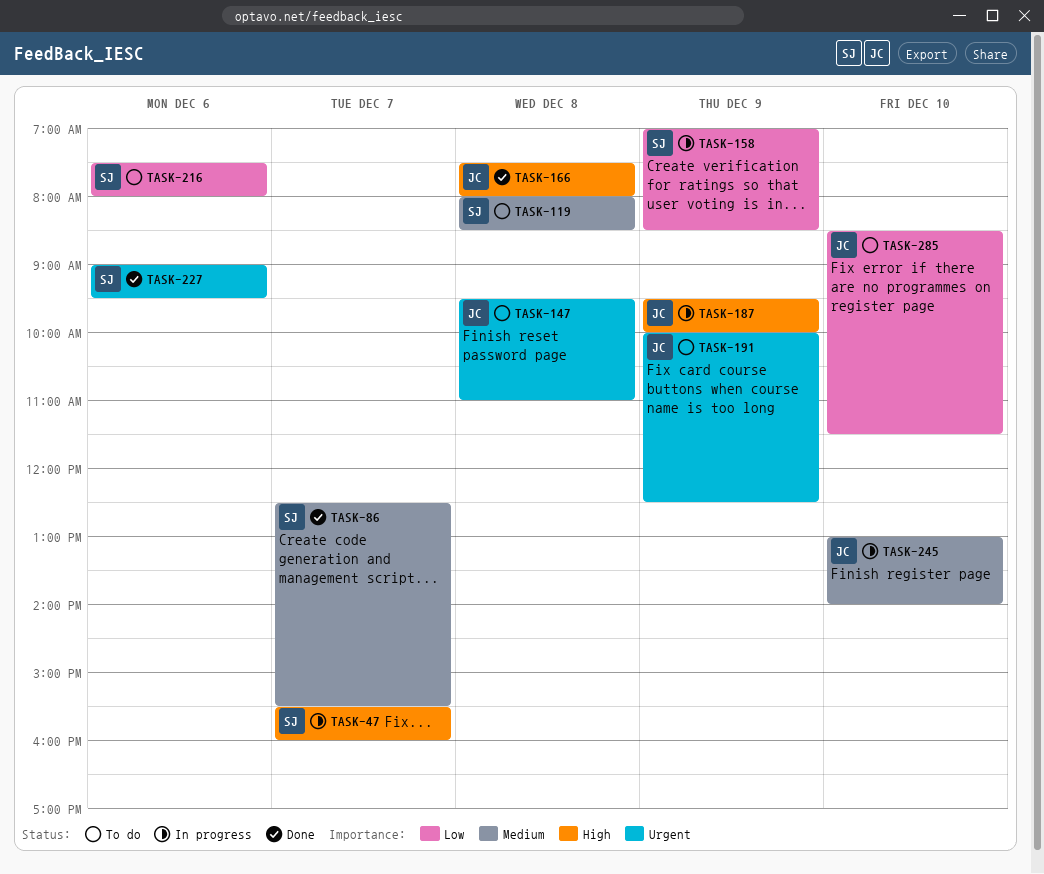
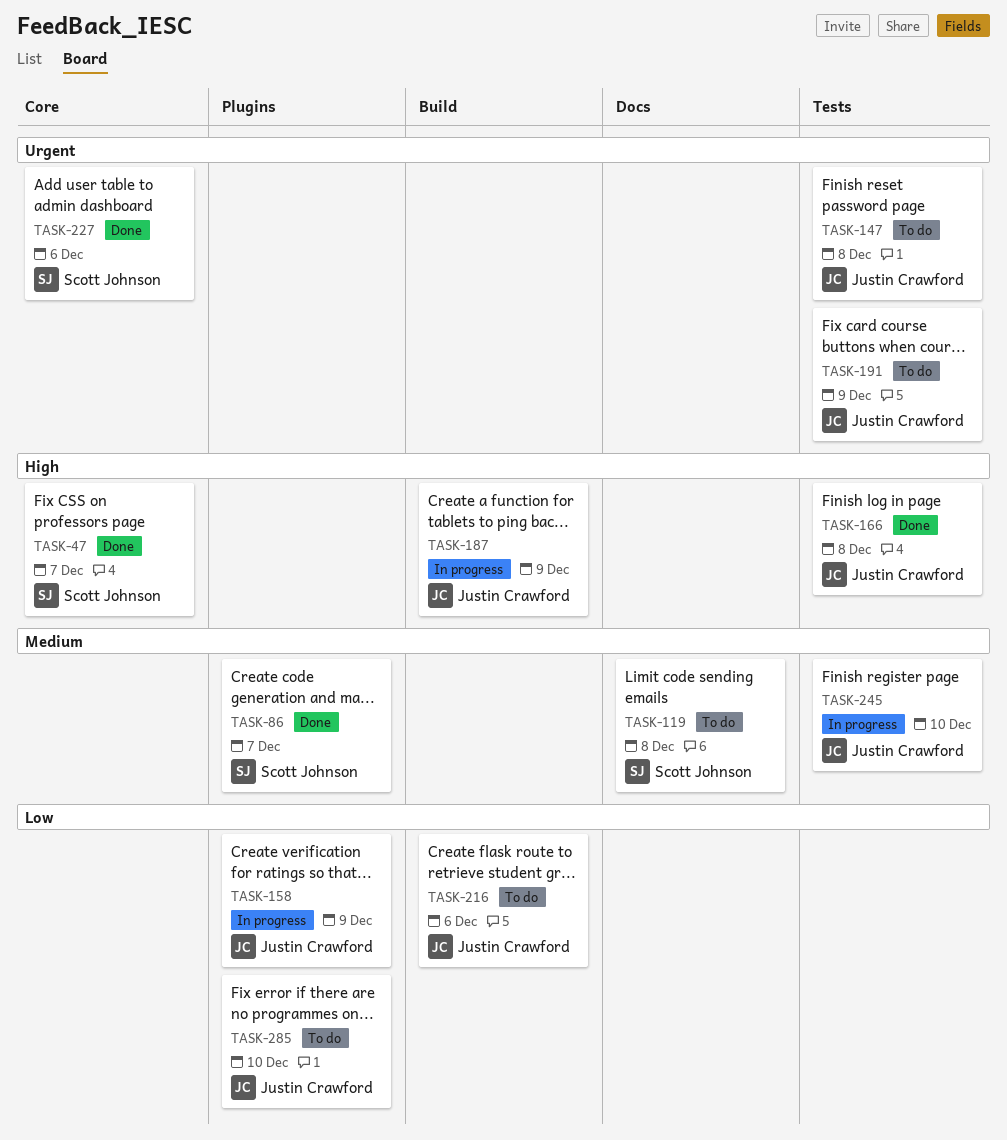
TASK-47, status: In progress -> Done
TASK-158, owner: Scott Johnson -> Justin Crawford
TASK-216, owner: Scott Johnson -> Justin Crawford

